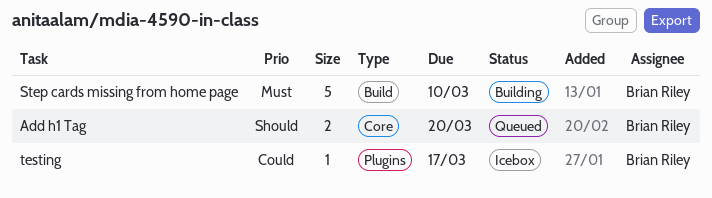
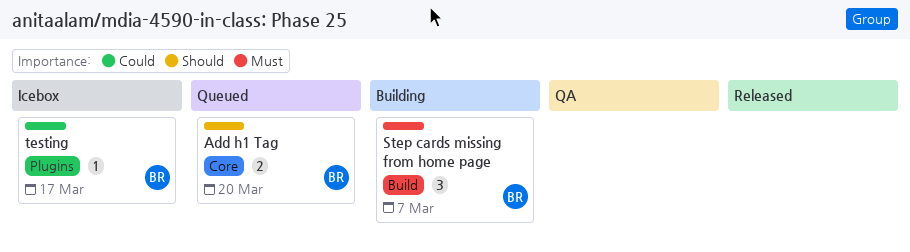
Step cards missing from home page, estimate: 5 -> 3
Step cards missing from home page, due: Mar 10 -> Mar 7

